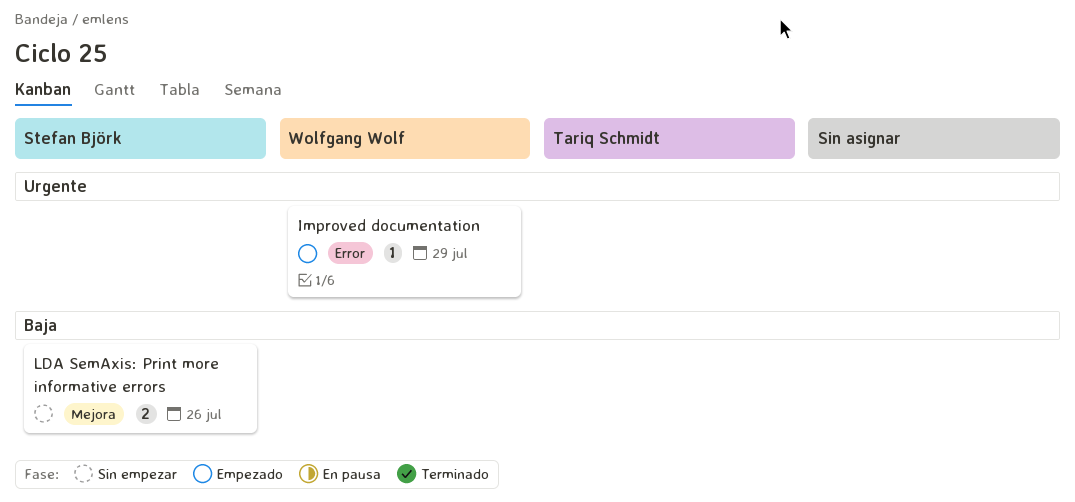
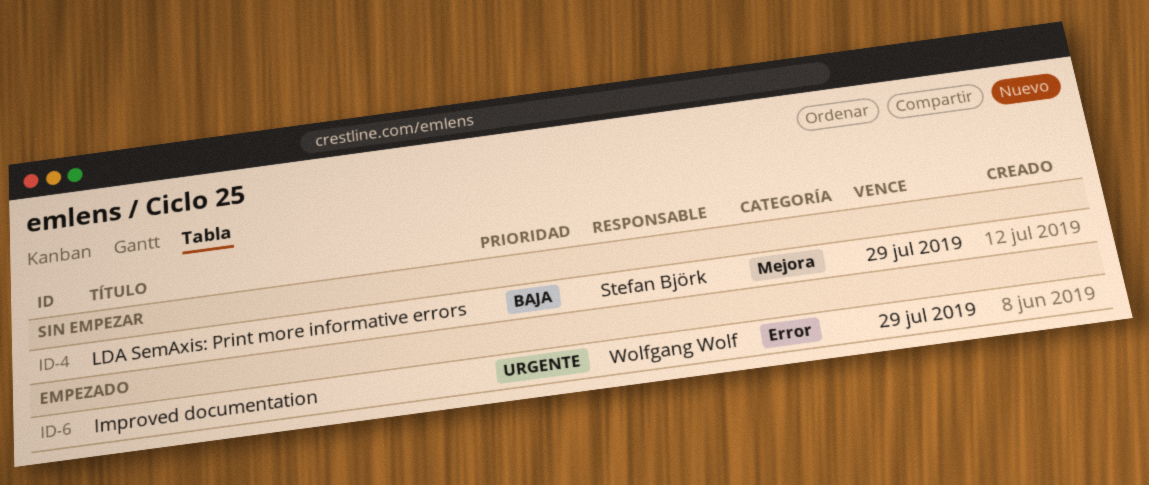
LDA SemAxis: Print more informative errors, due: Jul 26 -> Jul 29

